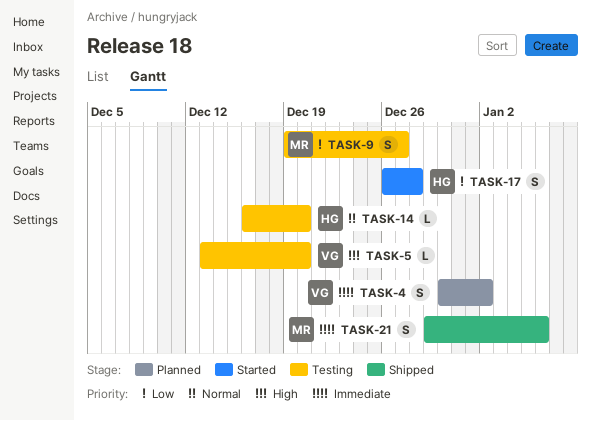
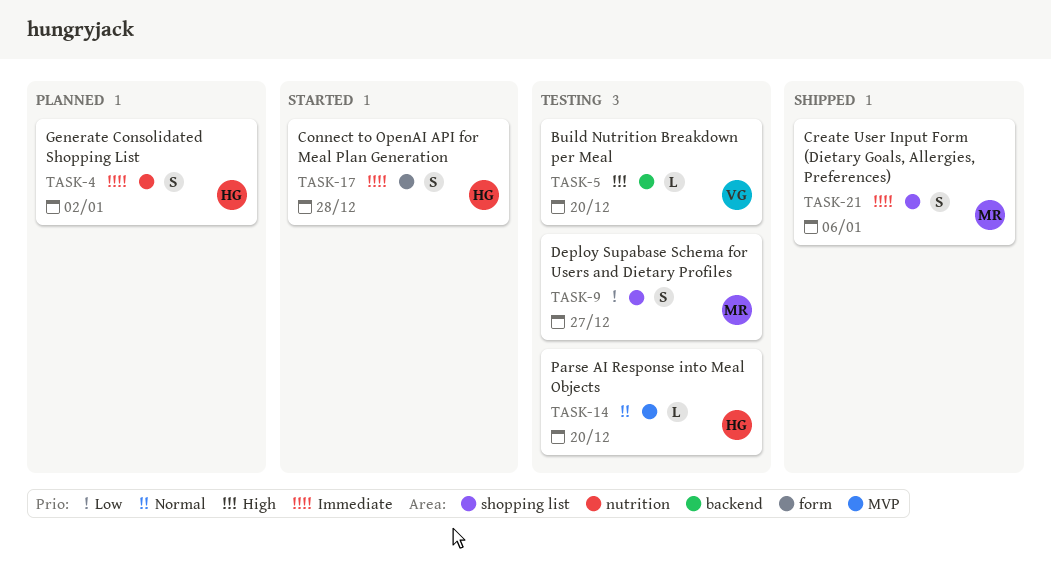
TASK-4, owner: VG -> HG
TASK-17, priority: Low -> Immediate

